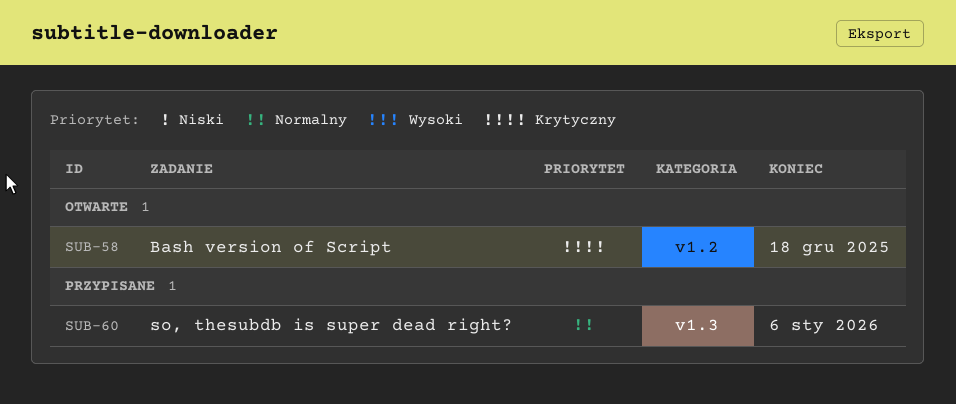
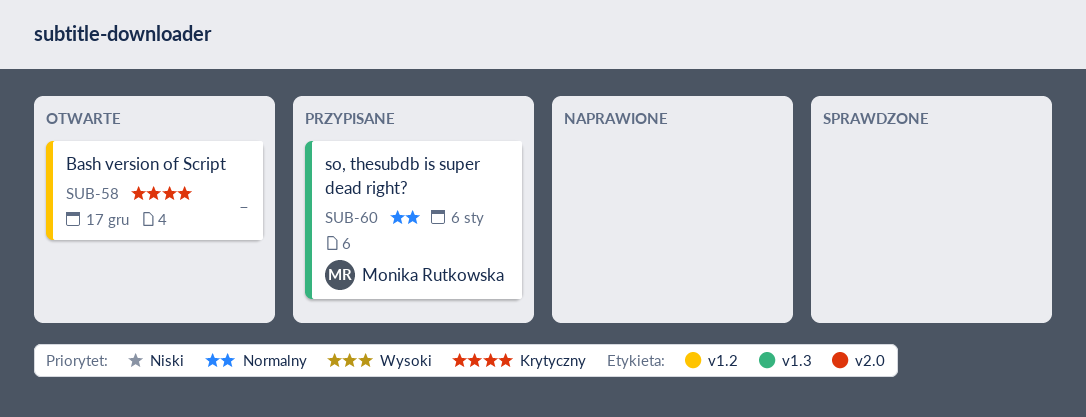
SUB-58, due: Dec 18 -> Dec 17

